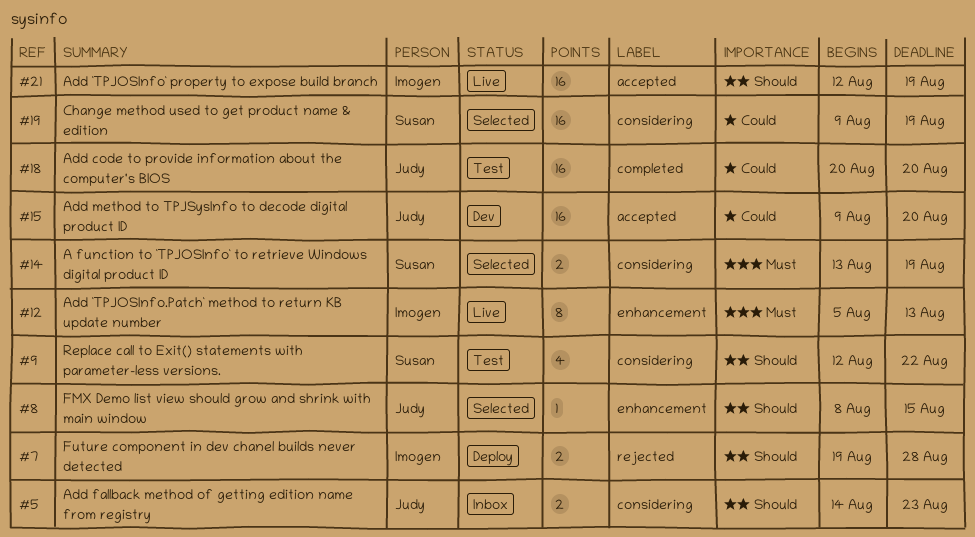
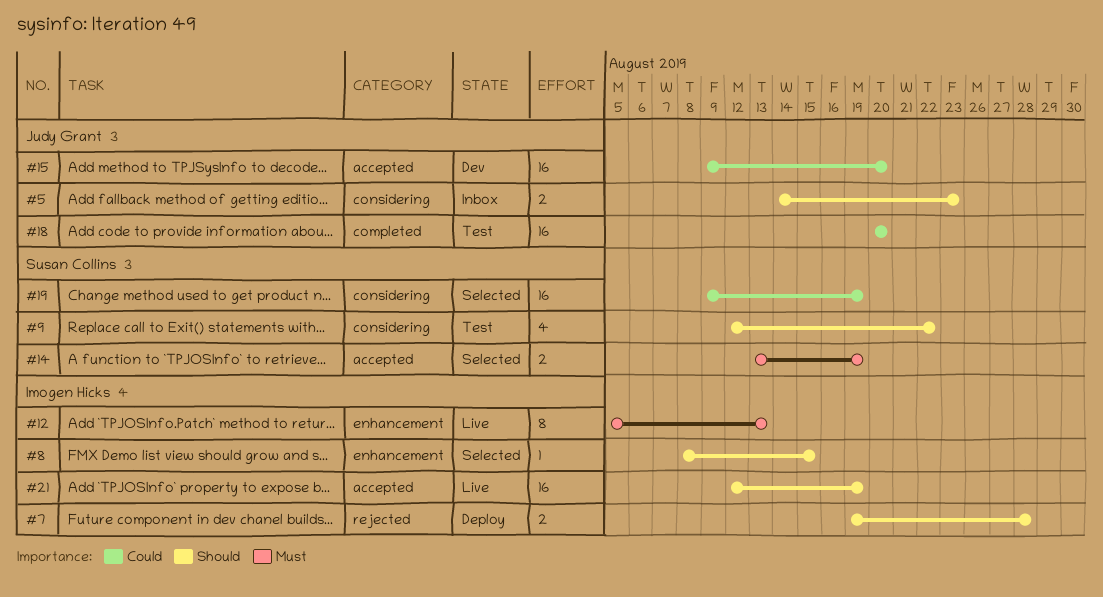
#8, owner: Judy Grant -> Imogen Hicks
#14, label: considering -> accepted

